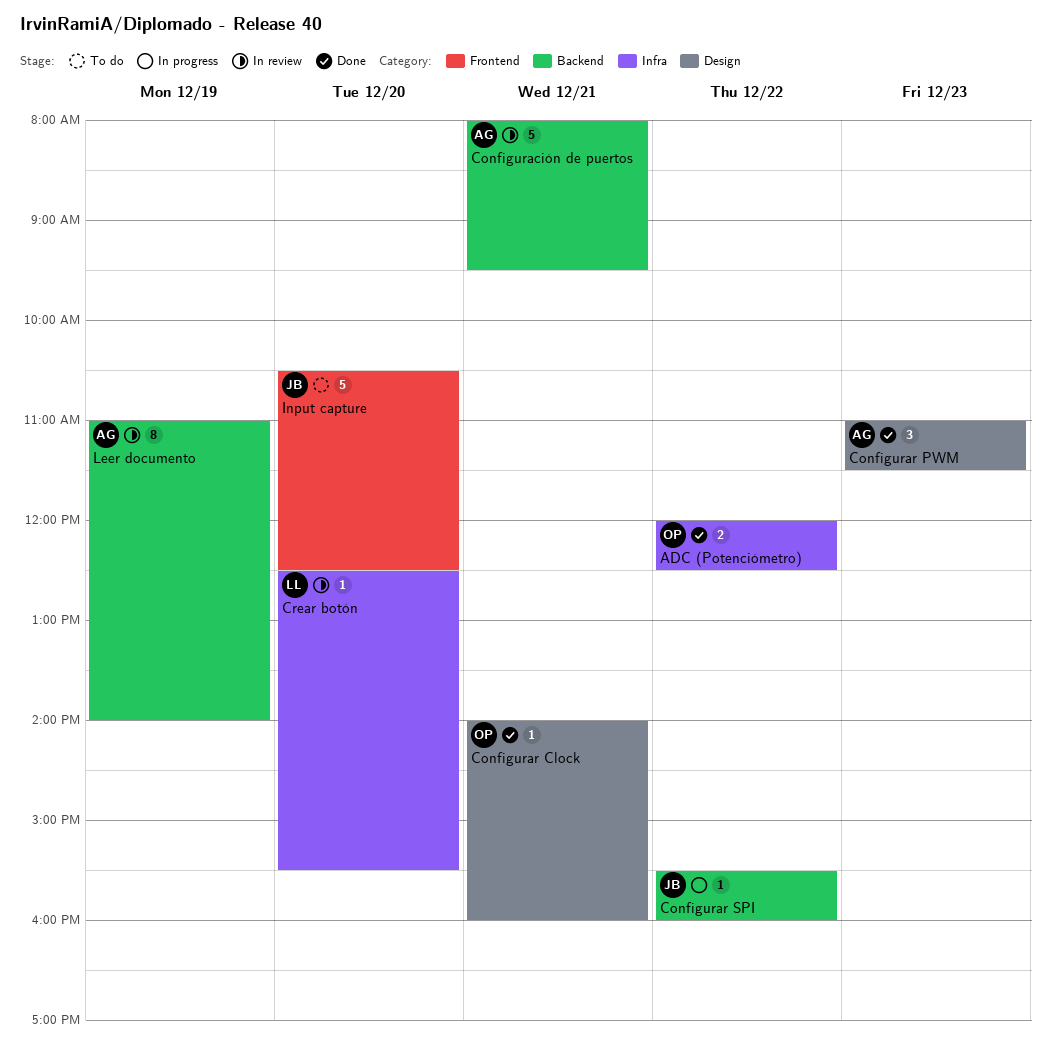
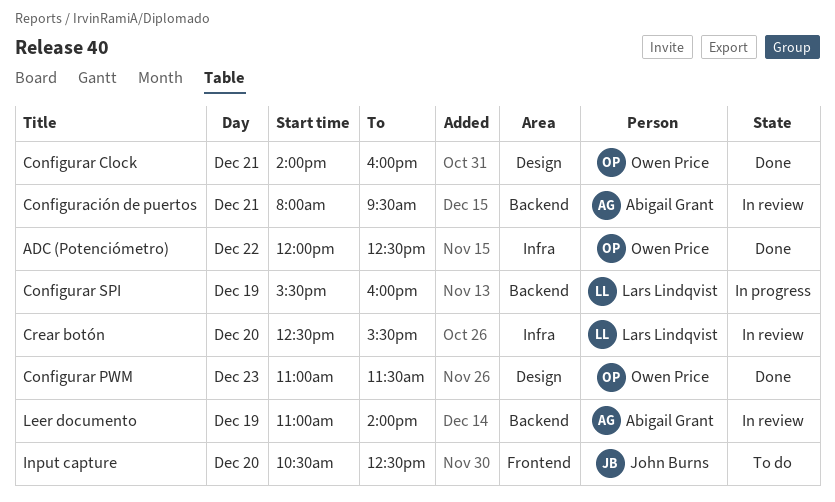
Configurar PWM, owner: Abigail Grant -> Owen Price
Configurar SPI, owner: John Burns -> Lars Lindqvist
Configurar SPI, day: Dec 22 -> Dec 19

